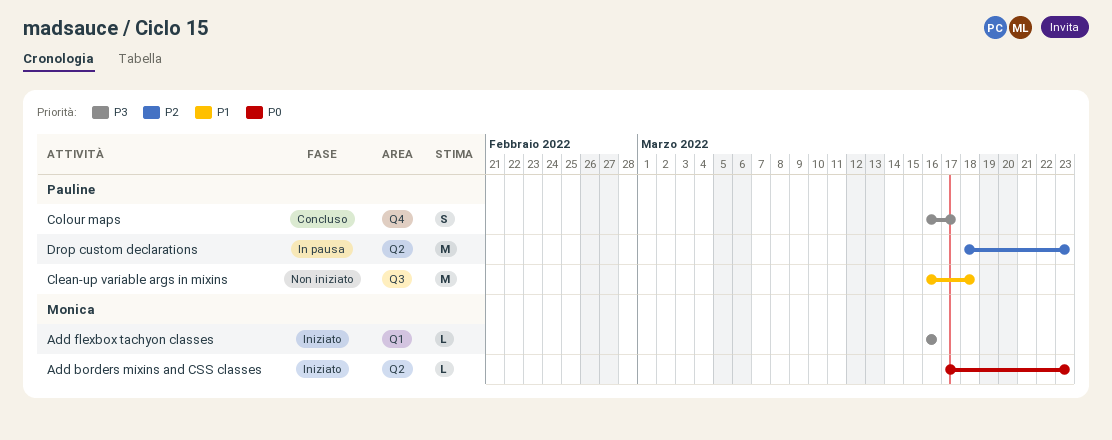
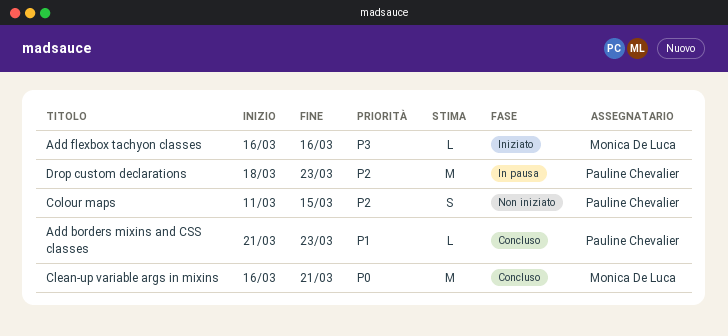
Add borders mixins and CSS classes, status: Iniziato -> Concluso
Add borders mixins and CSS classes, owner: Monica De Luca -> Pauline Chevalier
Add borders mixins and CSS classes, priority: P0 -> P1
Add borders mixins and CSS classes, start: Mar 17 -> Mar 21
Clean-up variable args in mixins, status: Non iniziato -> Concluso
Clean-up variable args in mixins, owner: Pauline Chevalier -> Monica De Luca
Clean-up variable args in mixins, priority: P1 -> P0
Clean-up variable args in mixins, due: Mar 18 -> Mar 21
Colour maps, status: Concluso -> Non iniziato
Colour maps, priority: P3 -> P2
Colour maps, start: Mar 16 -> Mar 11
Colour maps, due: Mar 17 -> Mar 15

